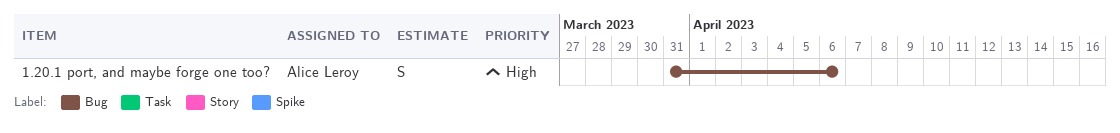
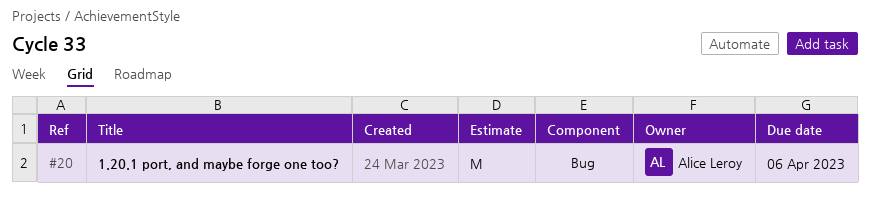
1.20.1 port, and maybe forge one too?, estimate: S -> M

